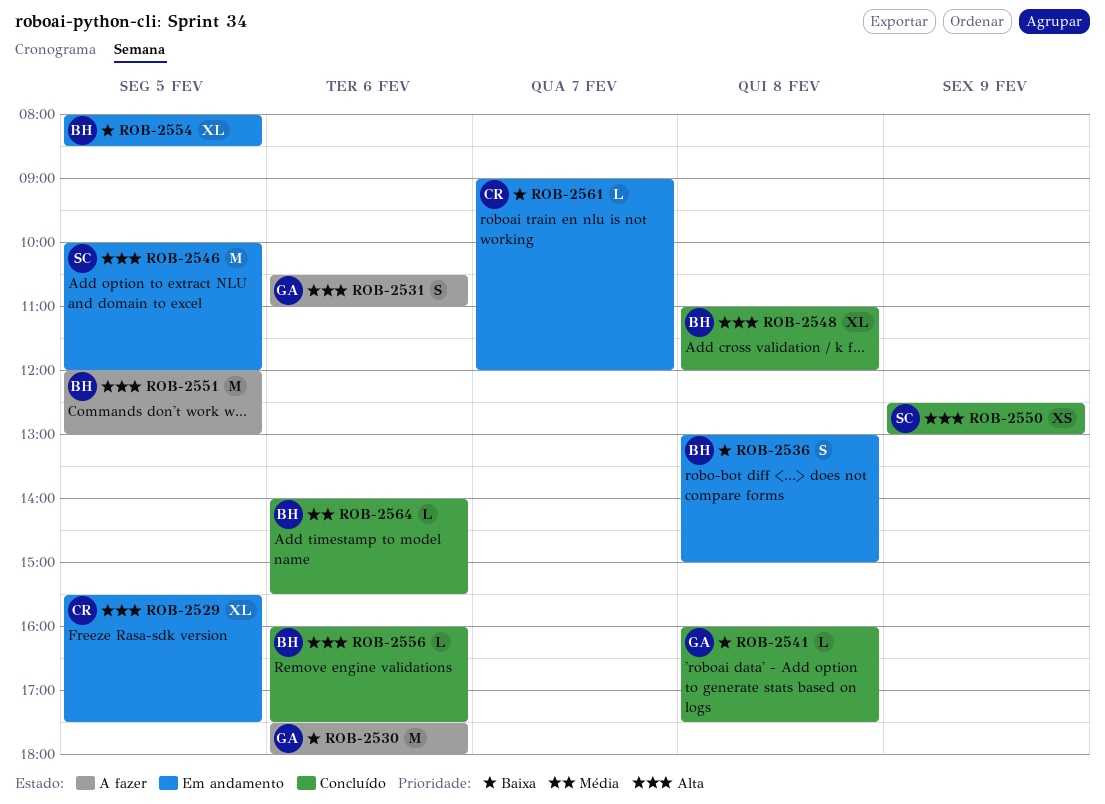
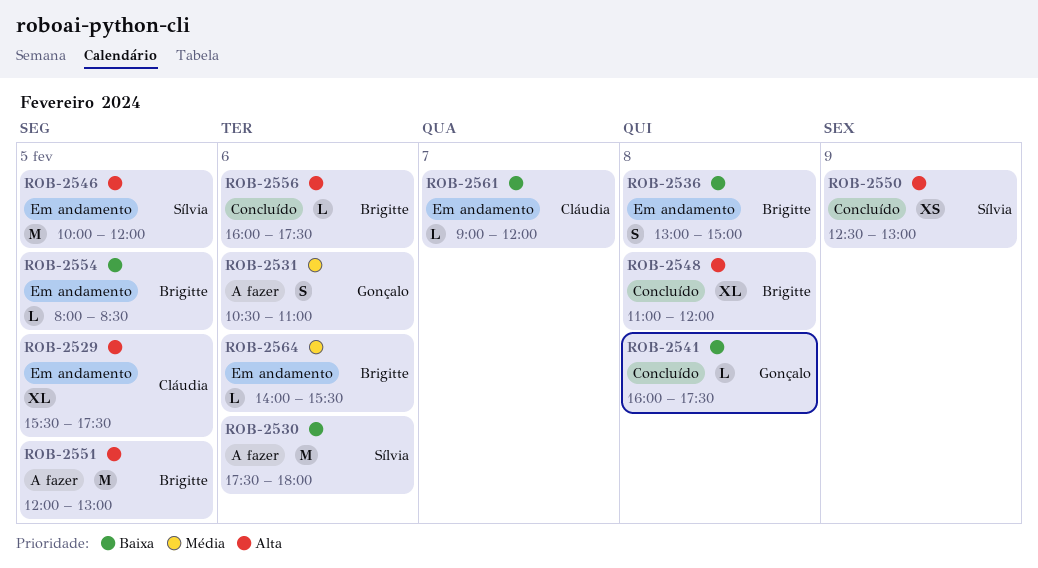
ROB-2530, owner: Gonçalo -> Sílvia
ROB-2531, priority: Alta -> Média
ROB-2554, estimate: XL -> L
ROB-2564, status: Concluído -> Em andamento

